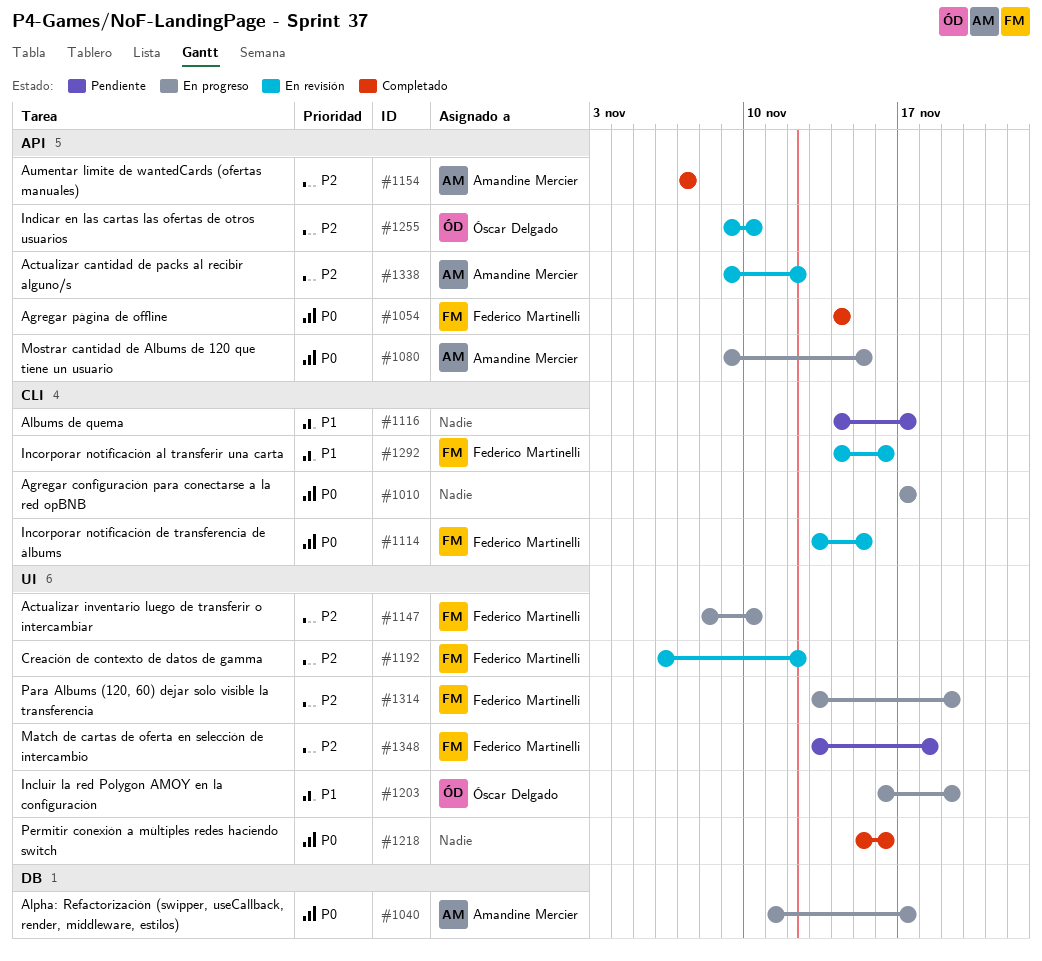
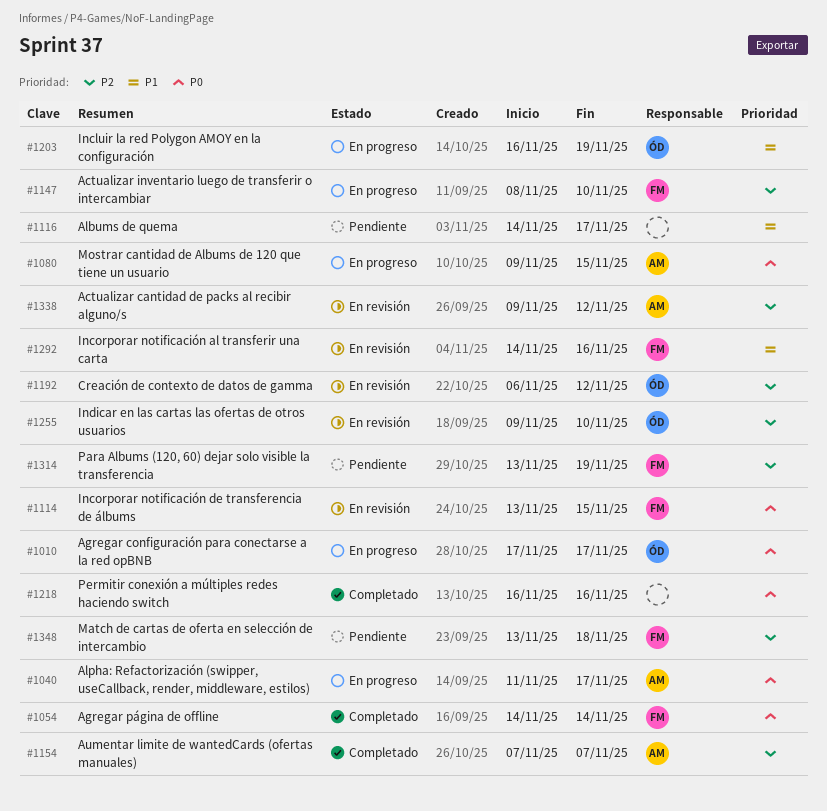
#1010, owner: none -> Óscar Delgado
#1192, owner: Federico Martinelli -> Óscar Delgado
#1218, start: Nov 15 -> Nov 16
#1314, status: En progreso -> Pendiente

